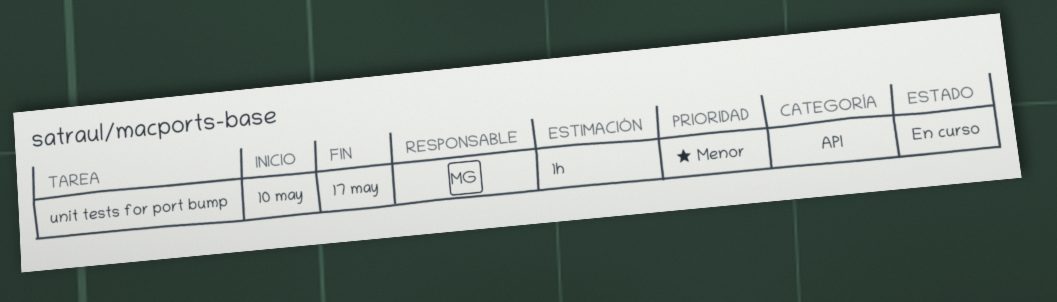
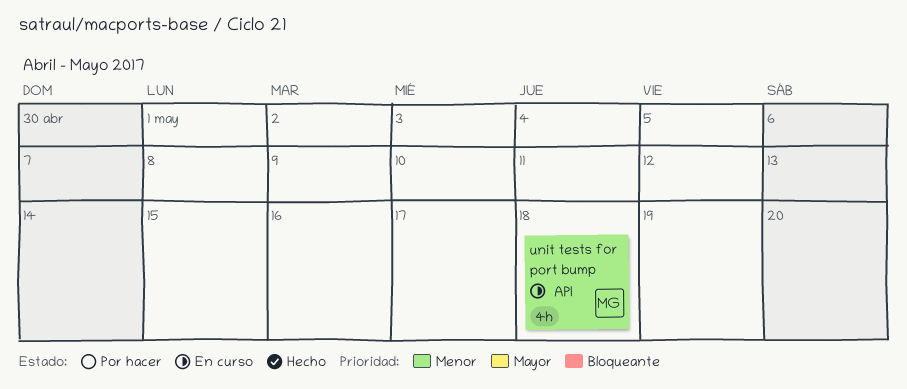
unit tests for port bump, estimate: 1h -> 4h
unit tests for port bump, due: May 17 -> May 18

